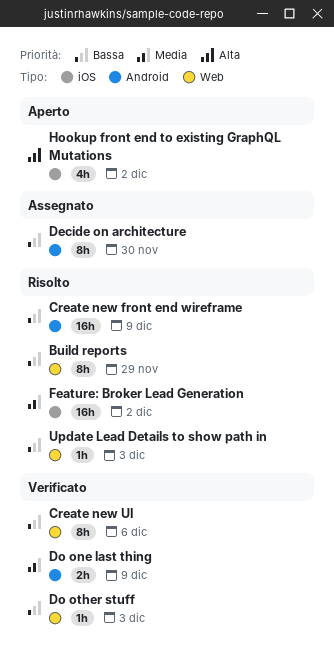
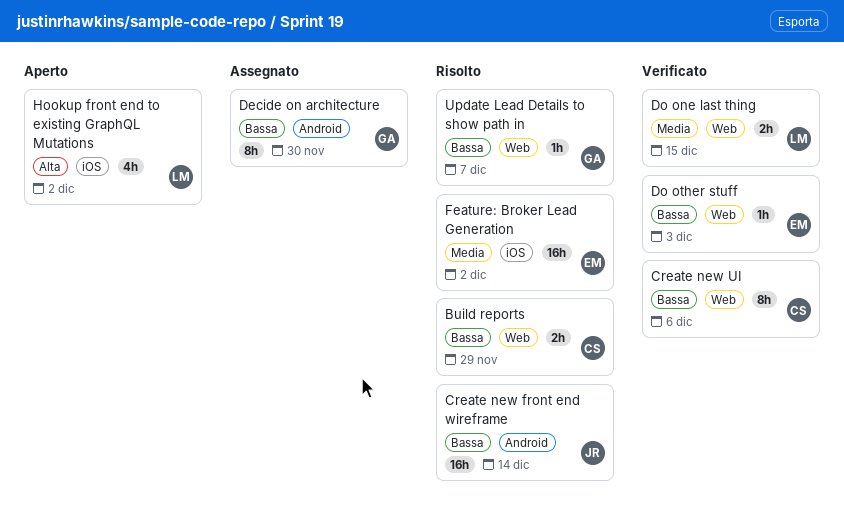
Build reports, estimate: 8h -> 2h
Create new front end wireframe, due: Dec 9 -> Dec 14
Do one last thing, label: Android -> Web
Do one last thing, due: Dec 9 -> Dec 15
Update Lead Details to show path in, due: Dec 3 -> Dec 7

